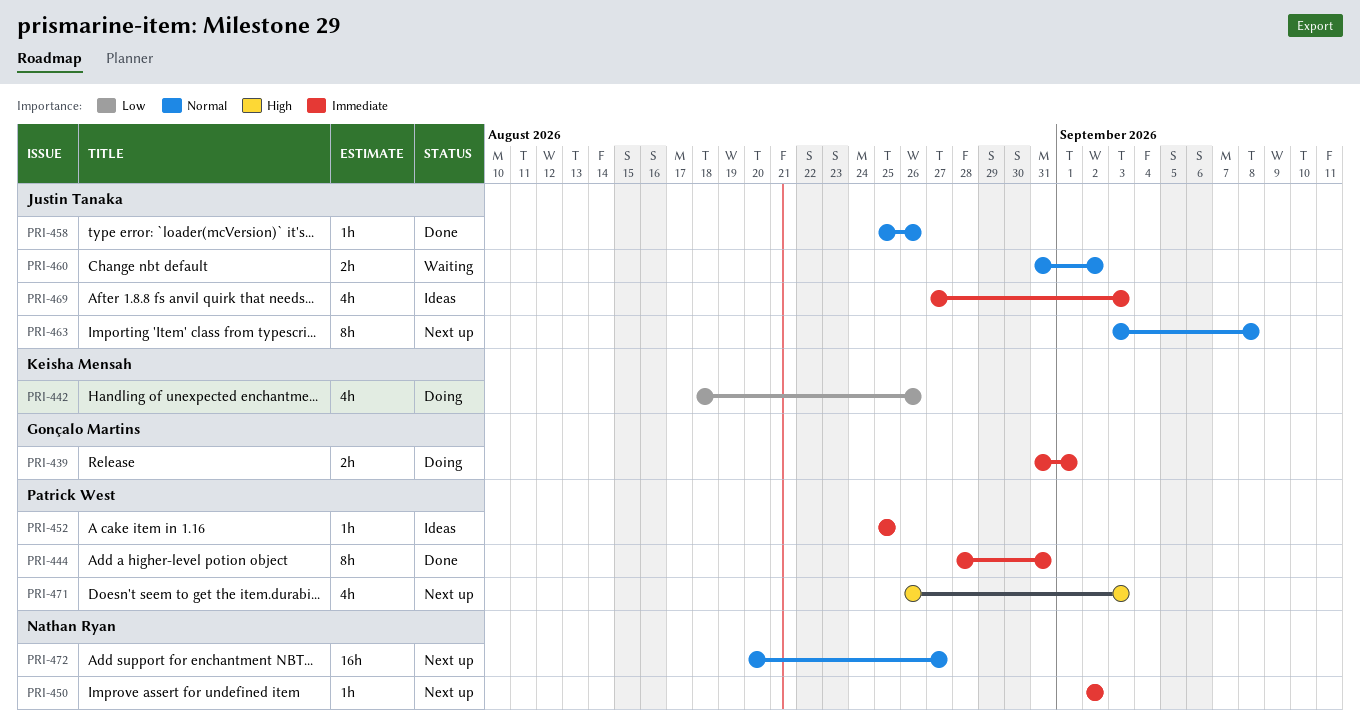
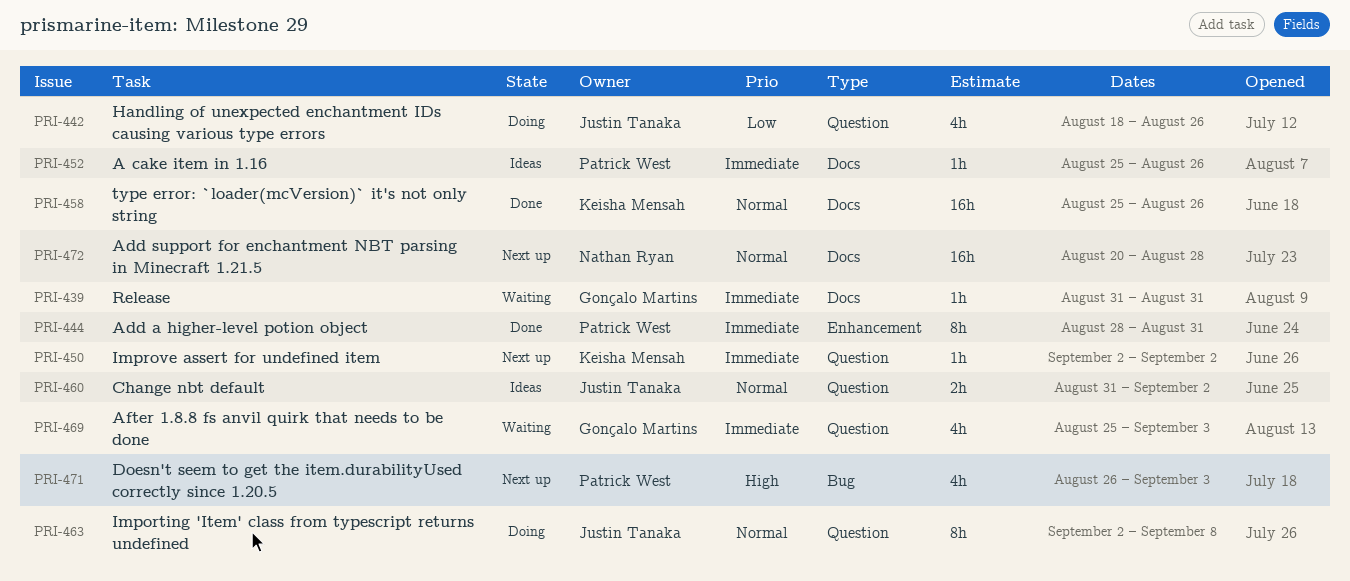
PRI-439, status: Doing -> Waiting
PRI-439, estimate: 2h -> 1h
PRI-439, due: Sep 1 -> Aug 31
PRI-442, owner: Keisha Mensah -> Justin Tanaka
PRI-450, owner: Nathan Ryan -> Keisha Mensah
PRI-452, due: Aug 25 -> Aug 26
PRI-458, owner: Justin Tanaka -> Keisha Mensah
PRI-458, estimate: 1h -> 16h
PRI-460, status: Waiting -> Ideas
PRI-463, status: Next up -> Doing
PRI-463, start: Sep 3 -> Sep 2
PRI-469, status: Ideas -> Waiting
PRI-469, owner: Justin Tanaka -> Gonçalo Martins
PRI-469, start: Aug 27 -> Aug 25
PRI-472, due: Aug 27 -> Aug 28

